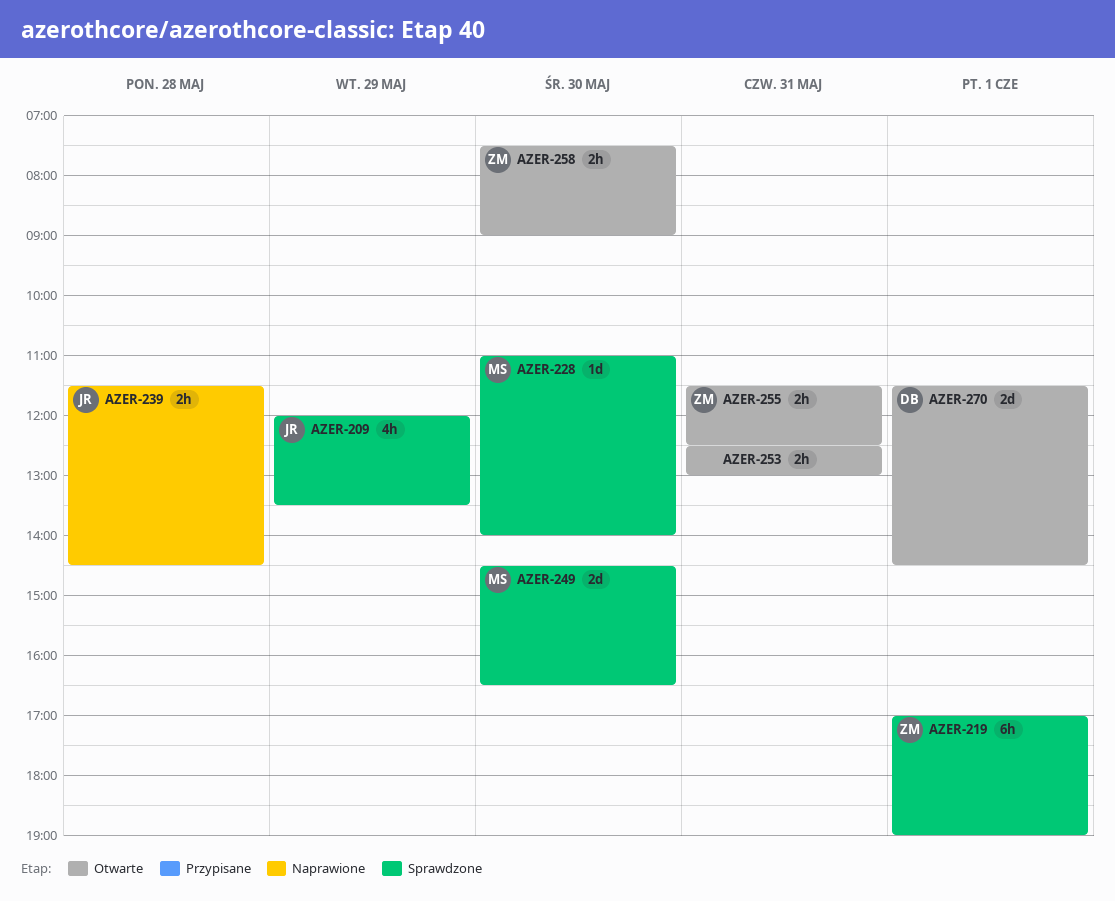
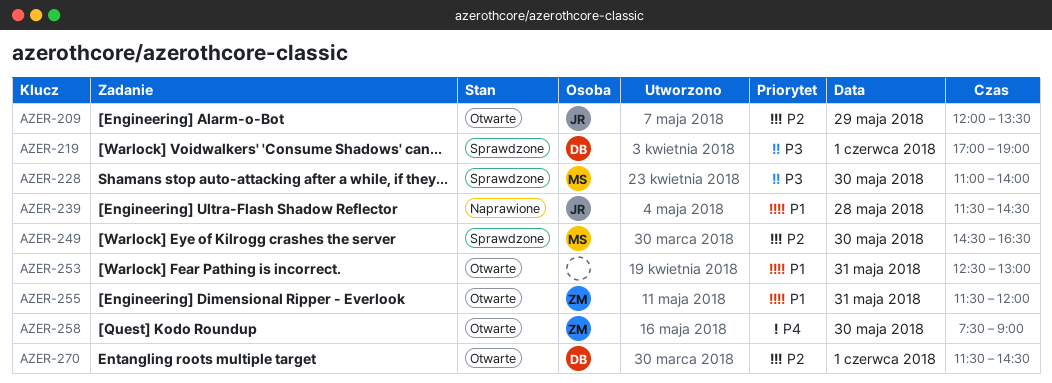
AZER-209, status: Sprawdzone -> Otwarte
AZER-219, owner: ZM -> DB
AZER-255, ends: 12:30 -> 12:00

